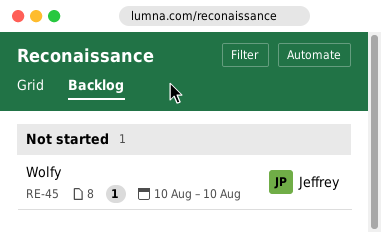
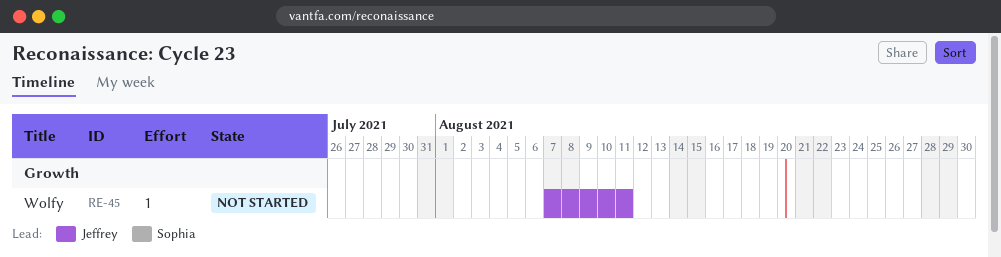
RE-45, start: Aug 10 -> Aug 7
RE-45, due: Aug 10 -> Aug 11

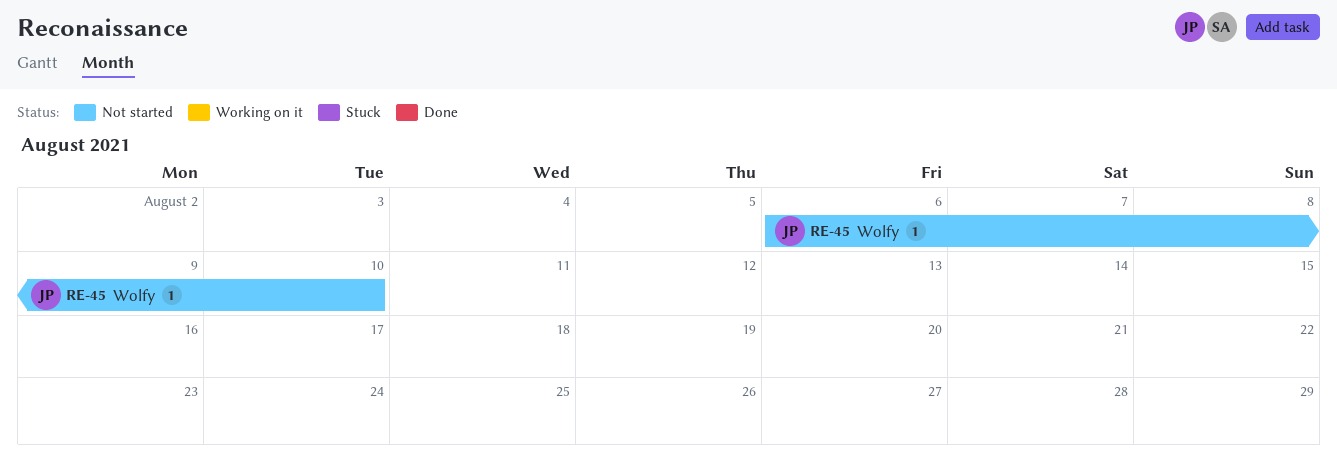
RE-45, start: Aug 7 -> Aug 6
RE-45, due: Aug 11 -> Aug 10

